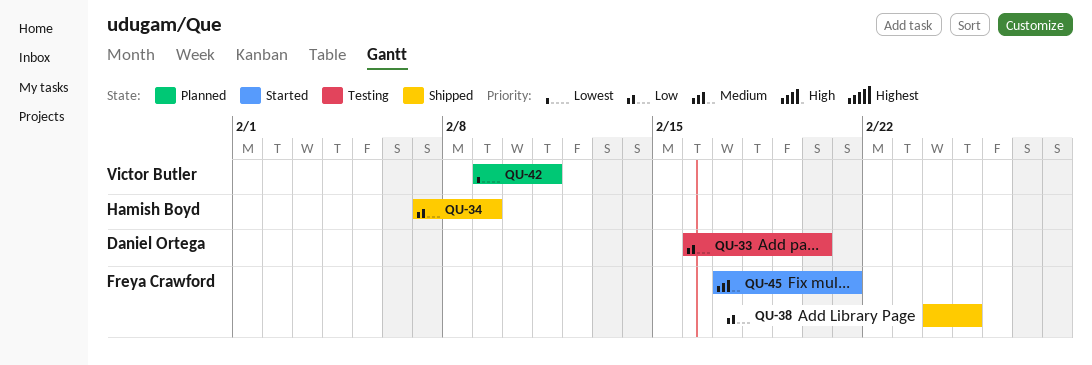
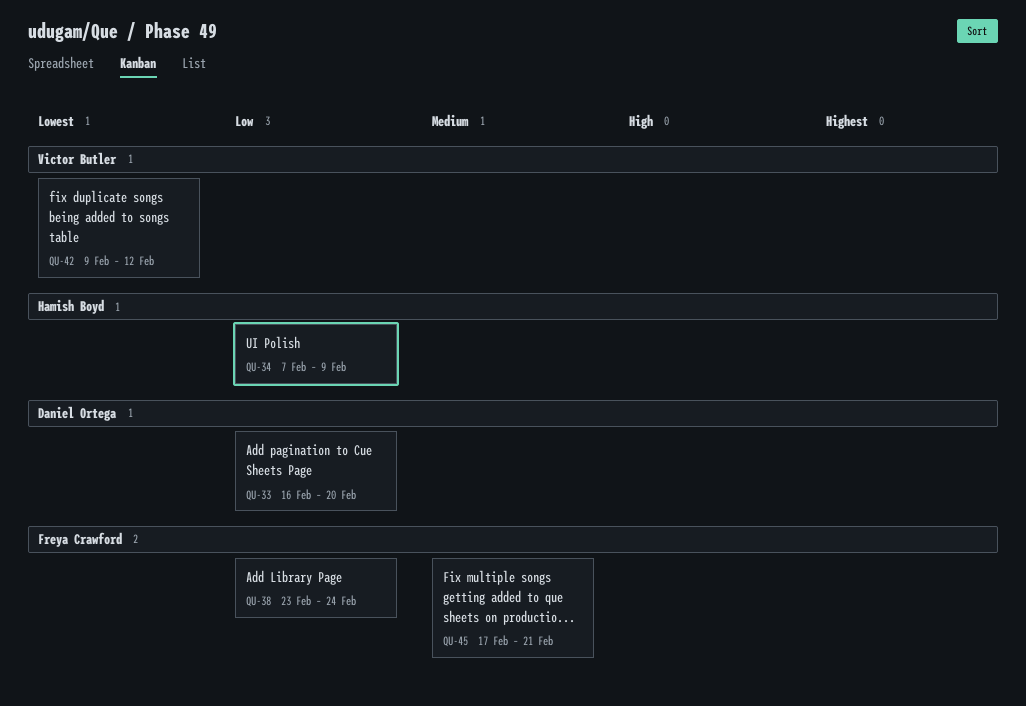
QU-38, start: Feb 24 -> Feb 23
QU-38, due: Feb 25 -> Feb 24
QU-42, due: Feb 11 -> Feb 12

